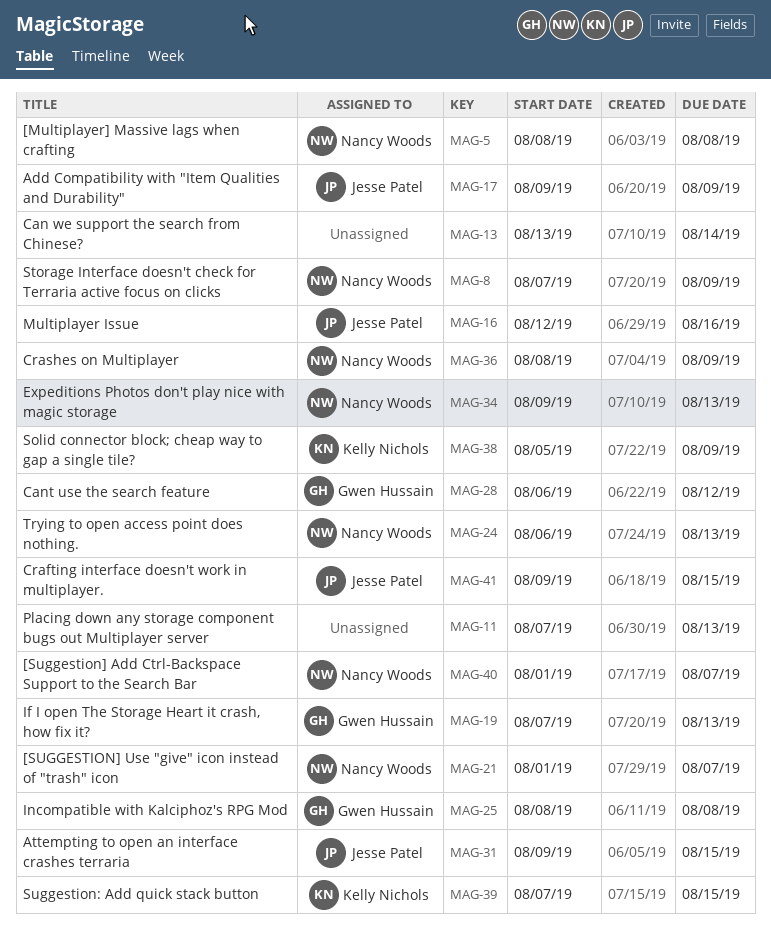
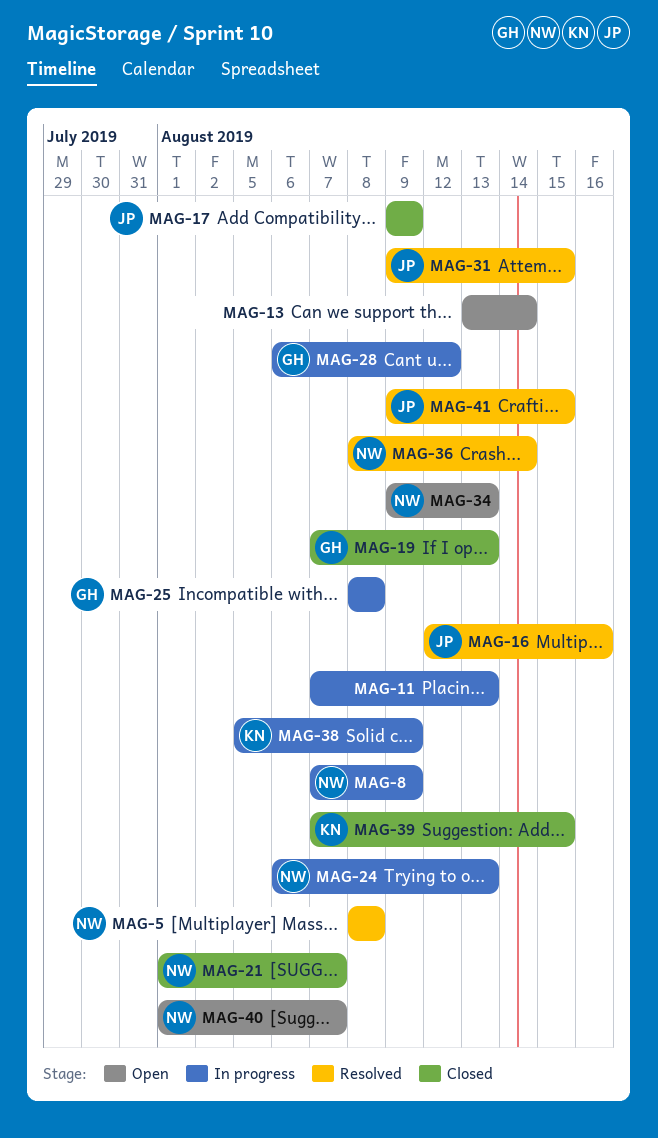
MAG-36, due: Aug 9 -> Aug 14

